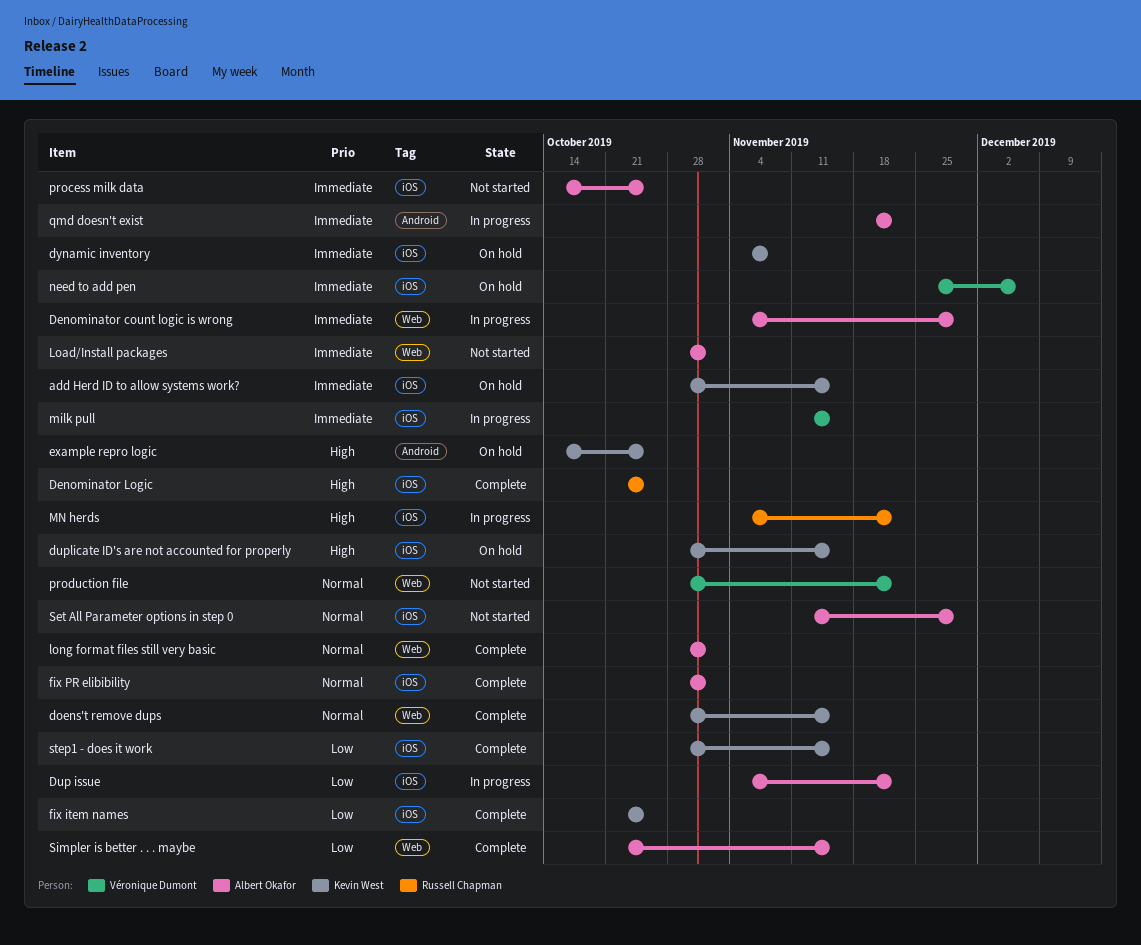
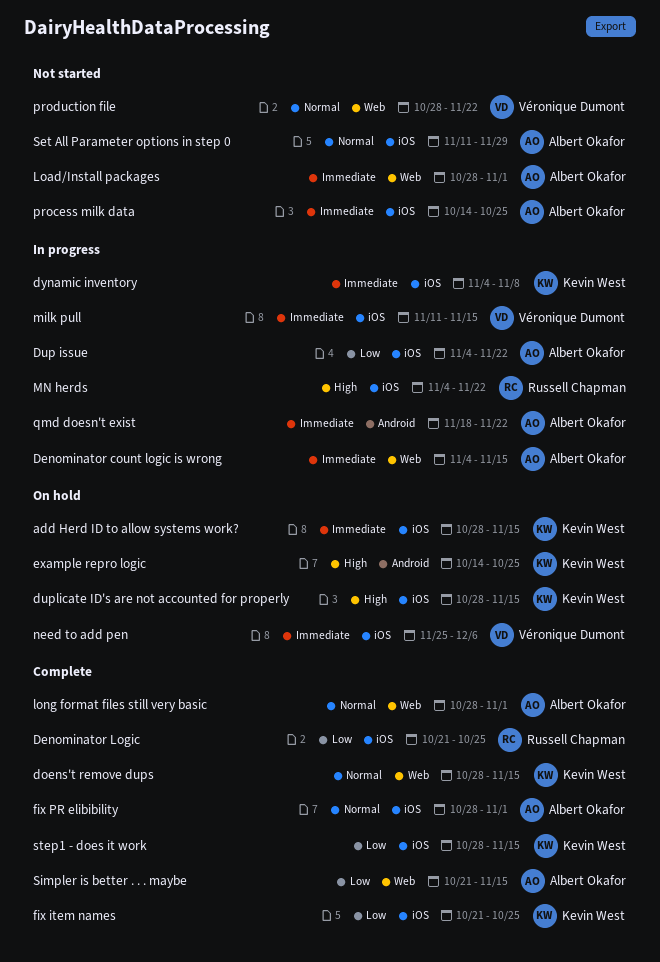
Denominator count logic is wrong, due: Nov 29 -> Nov 15
Denominator Logic, priority: High -> Low
dynamic inventory, status: On hold -> In progress

